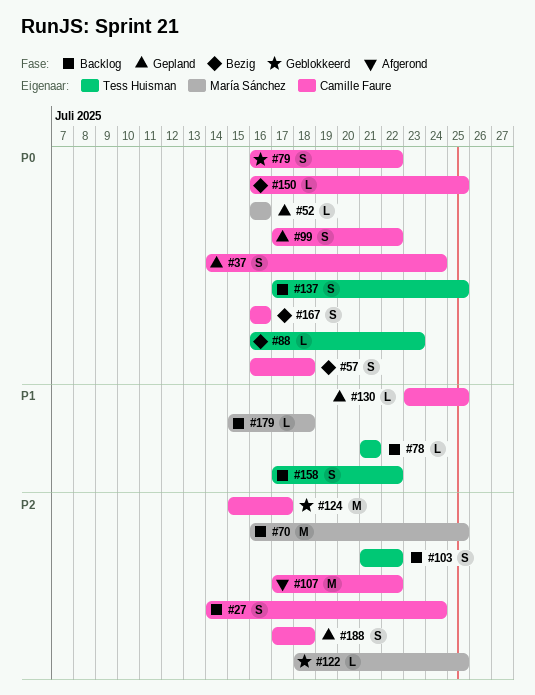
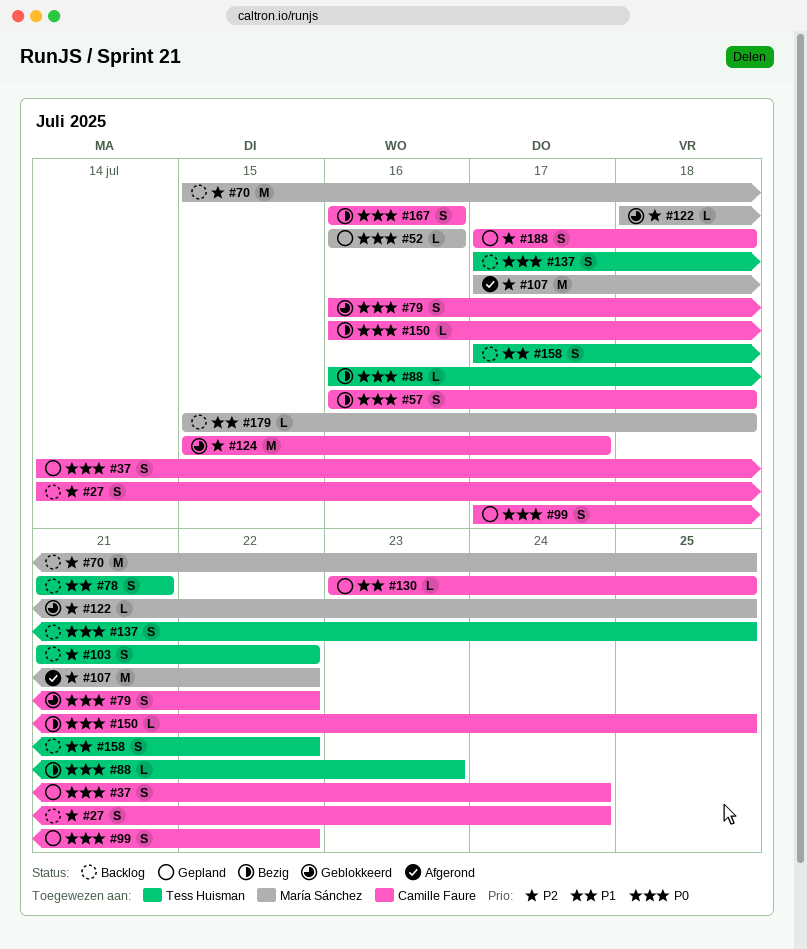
#70, start: Jul 16 -> Jul 15
#78, estimate: L -> S
#107, owner: Camille Faure -> María Sánchez

